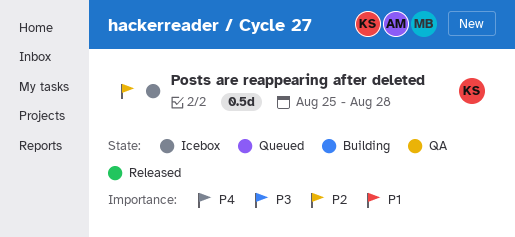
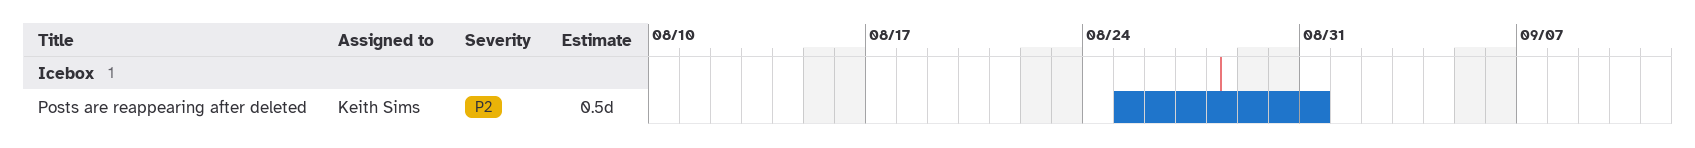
Posts are reappearing after deleted, due: Aug 28 -> Aug 31

